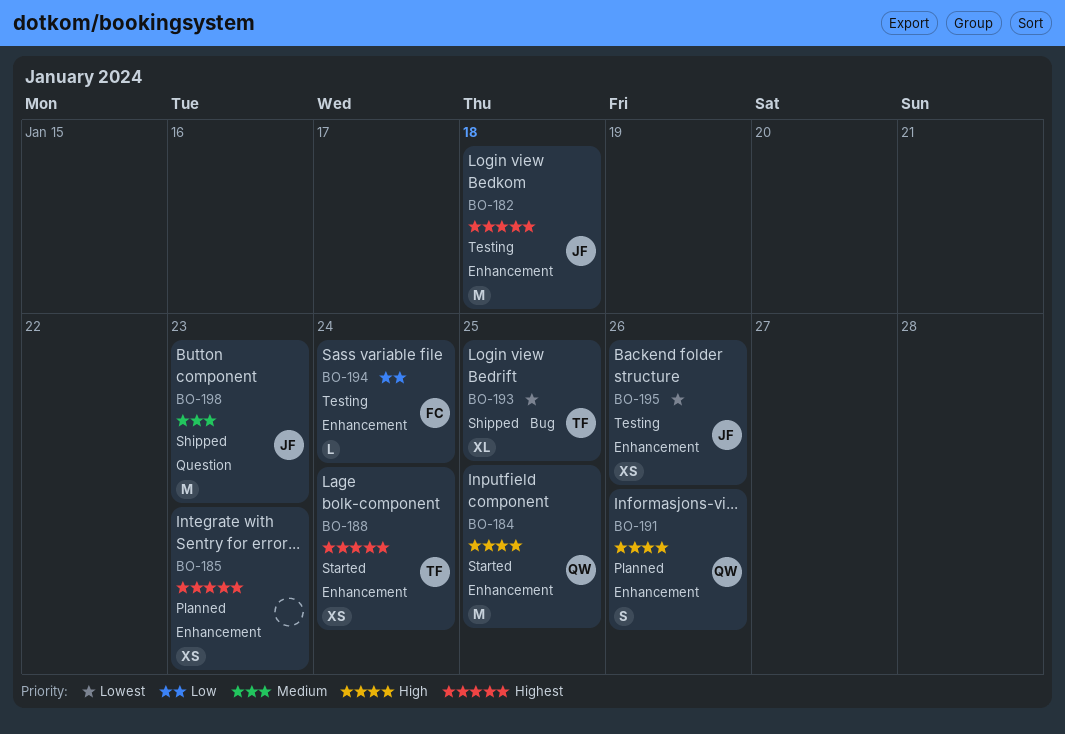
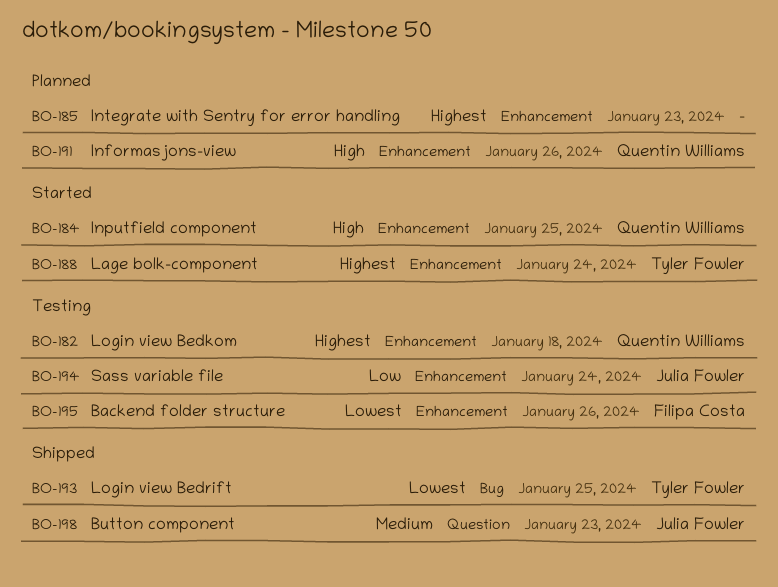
BO-182, owner: Julia Fowler -> Quentin Williams
BO-194, owner: Filipa Costa -> Julia Fowler
BO-195, owner: Julia Fowler -> Filipa Costa

